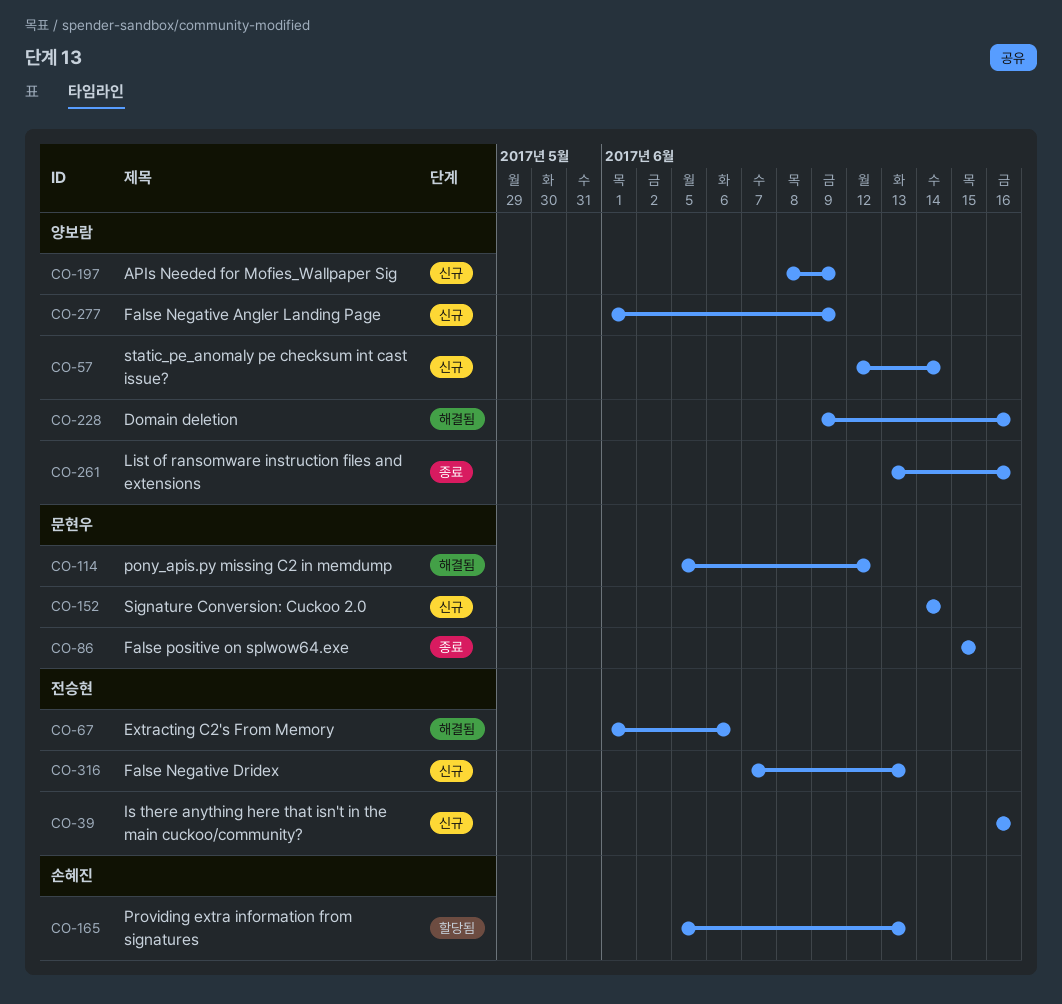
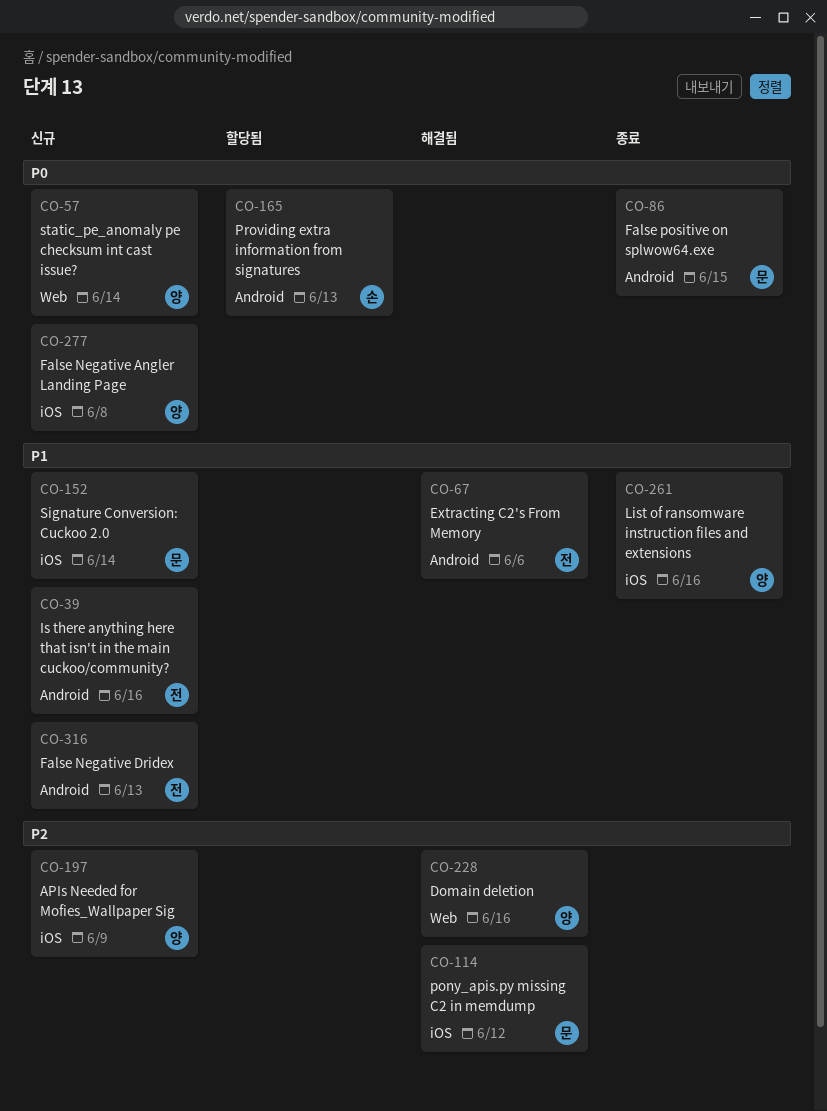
CO-277, due: Jun 9 -> Jun 8

